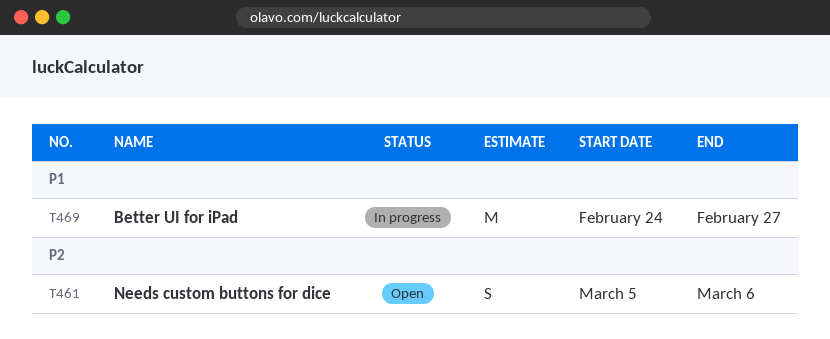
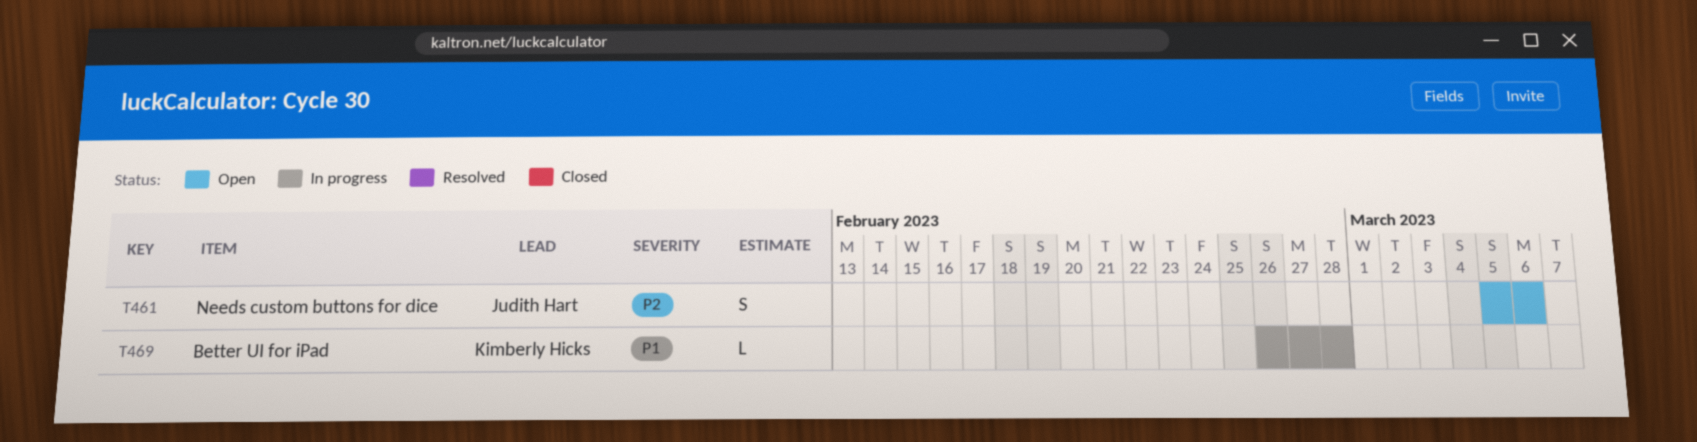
T469, estimate: M -> L
T469, start: Feb 24 -> Feb 26
T469, due: Feb 27 -> Feb 28

